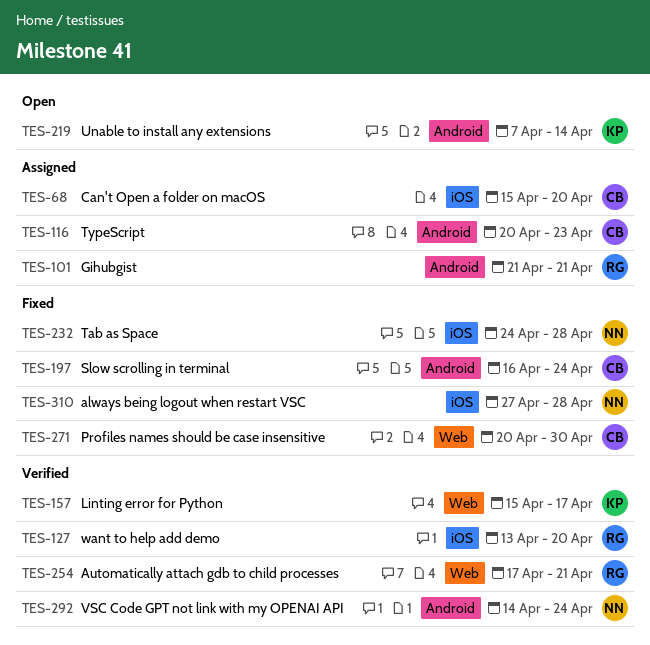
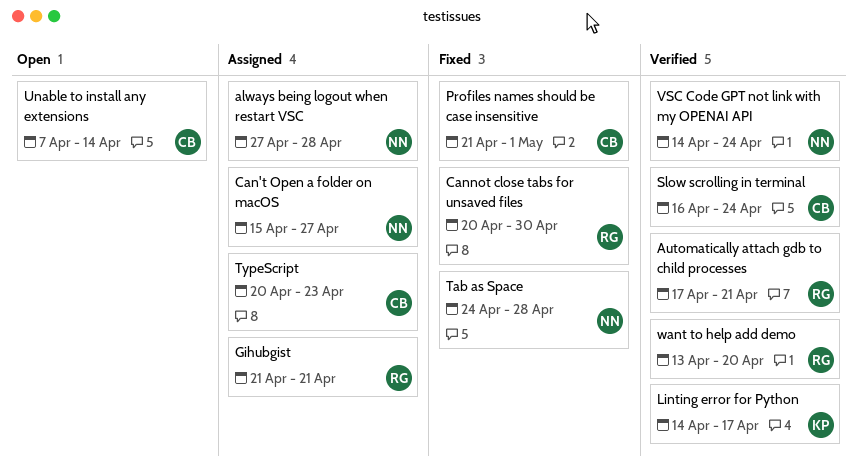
always being logout when restart VSC, status: Fixed -> Assigned
Can't Open a folder on macOS, owner: CB -> NN
Can't Open a folder on macOS, due: Apr 20 -> Apr 27
Cannot close tabs for unsaved files: none -> present
Linting error for Python, start: Apr 15 -> Apr 14
Profiles names should be case insensitive, start: Apr 20 -> Apr 21
Profiles names should be case insensitive, due: Apr 30 -> May 1
Slow scrolling in terminal, status: Fixed -> Verified
Unable to install any extensions, owner: KP -> CB

